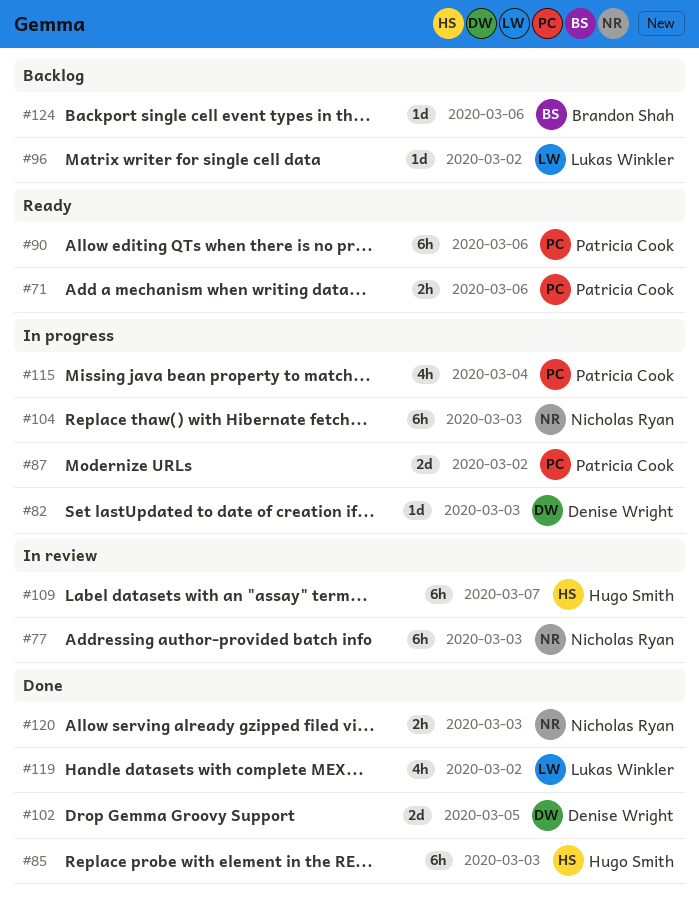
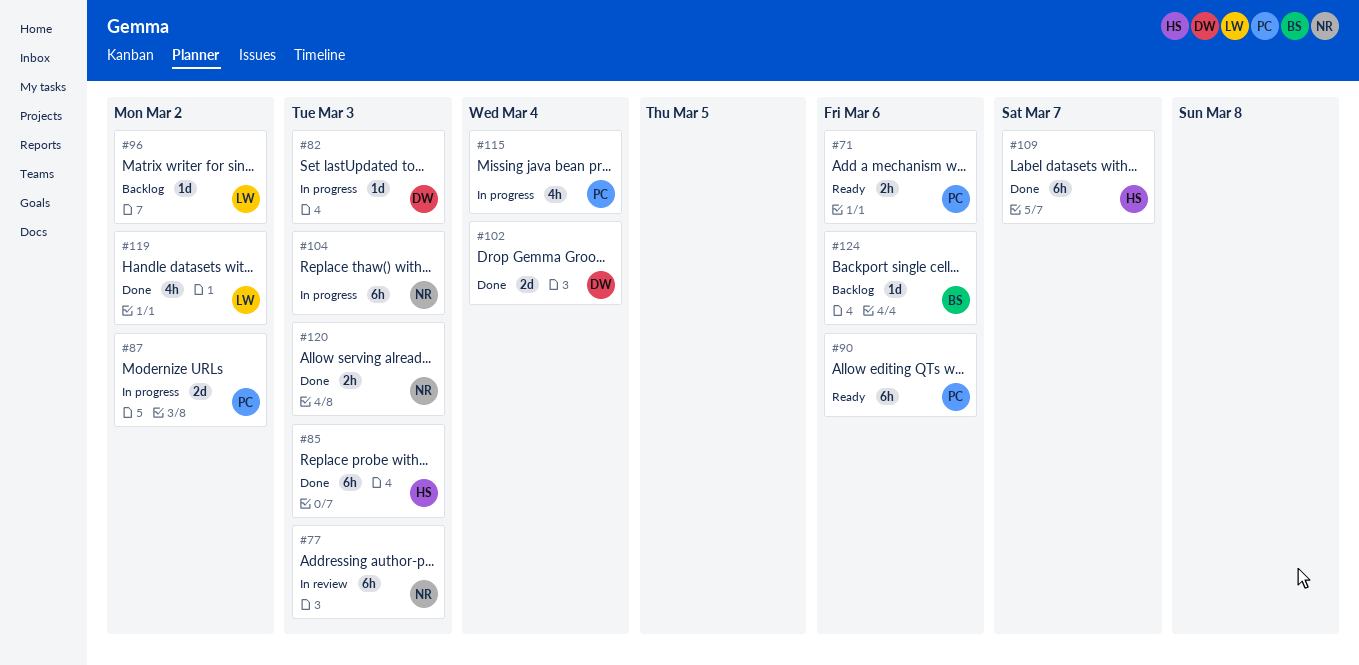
#102, due: Mar 5 -> Mar 4
#109, status: In review -> Done

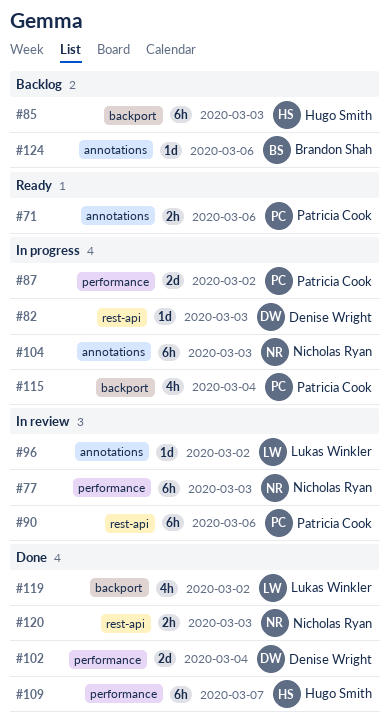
#85, status: Done -> Backlog
#90, status: Ready -> In review
#96, status: Backlog -> In review

